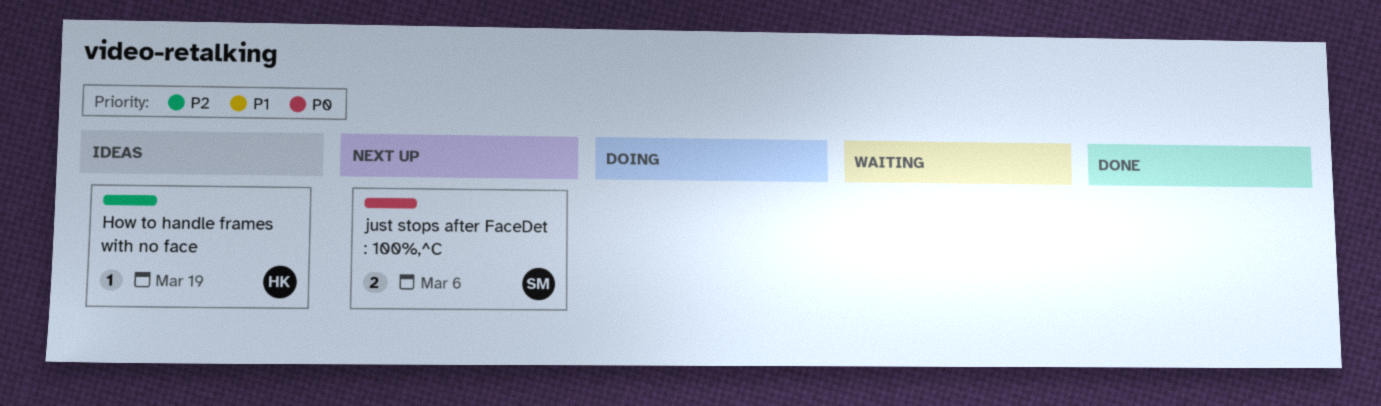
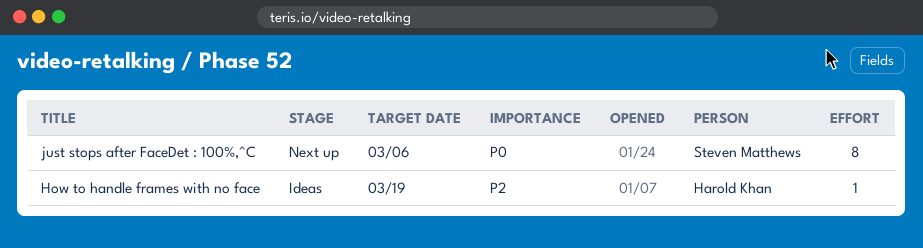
just stops after FaceDet : 100%,^C, estimate: 2 -> 8

